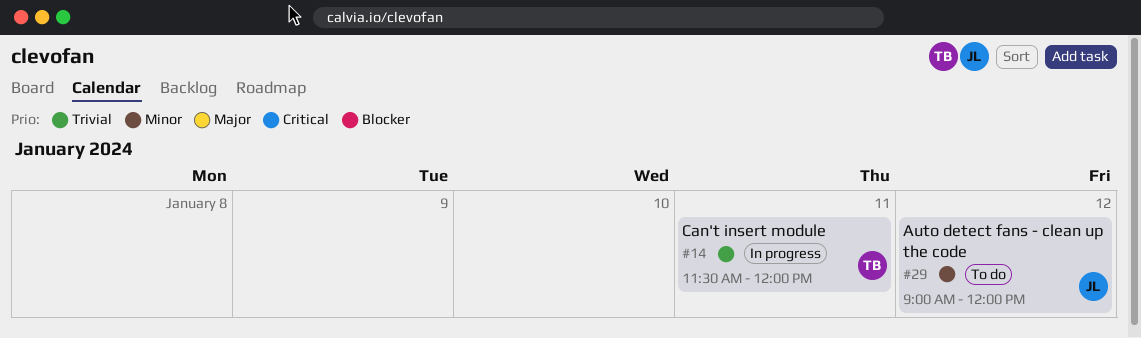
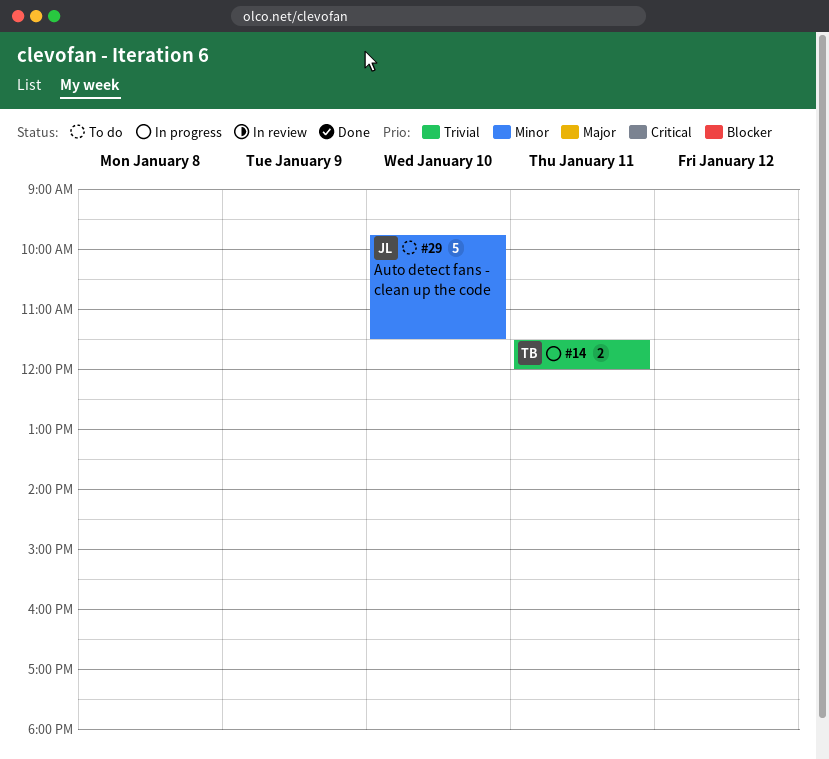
#29, day: Jan 12 -> Jan 10
#29, begins: 09:00 -> 09:45
#29, ends: 12:00 -> 11:30

